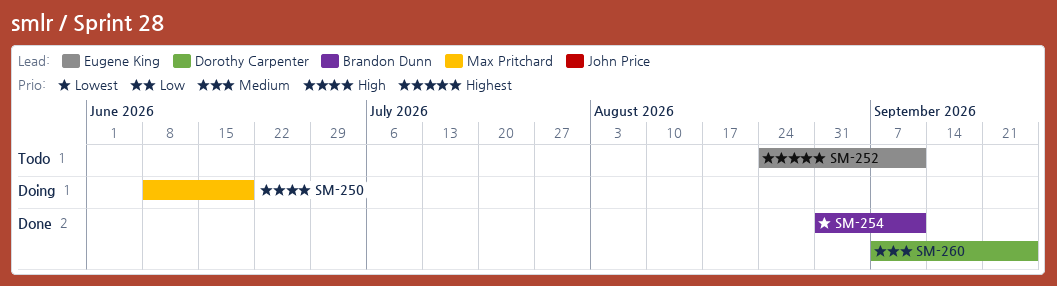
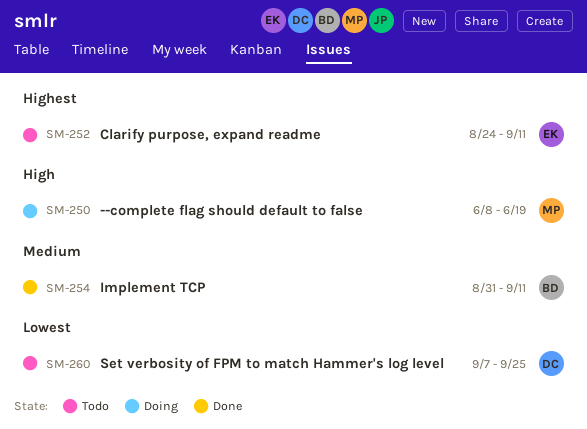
SM-254, priority: Lowest -> Medium
SM-260, status: Done -> Todo
SM-260, priority: Medium -> Lowest

